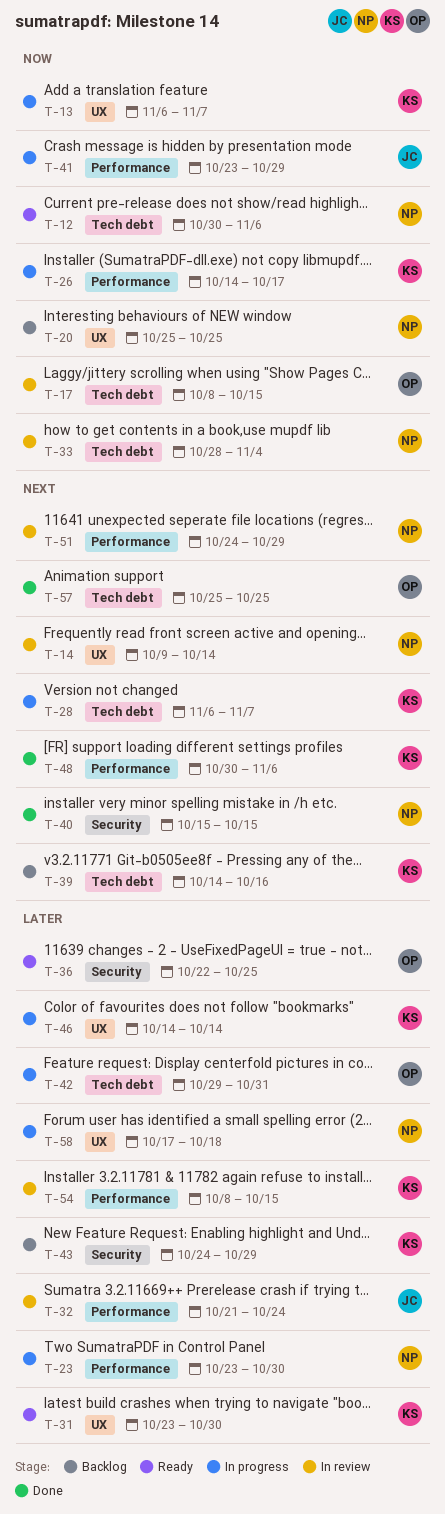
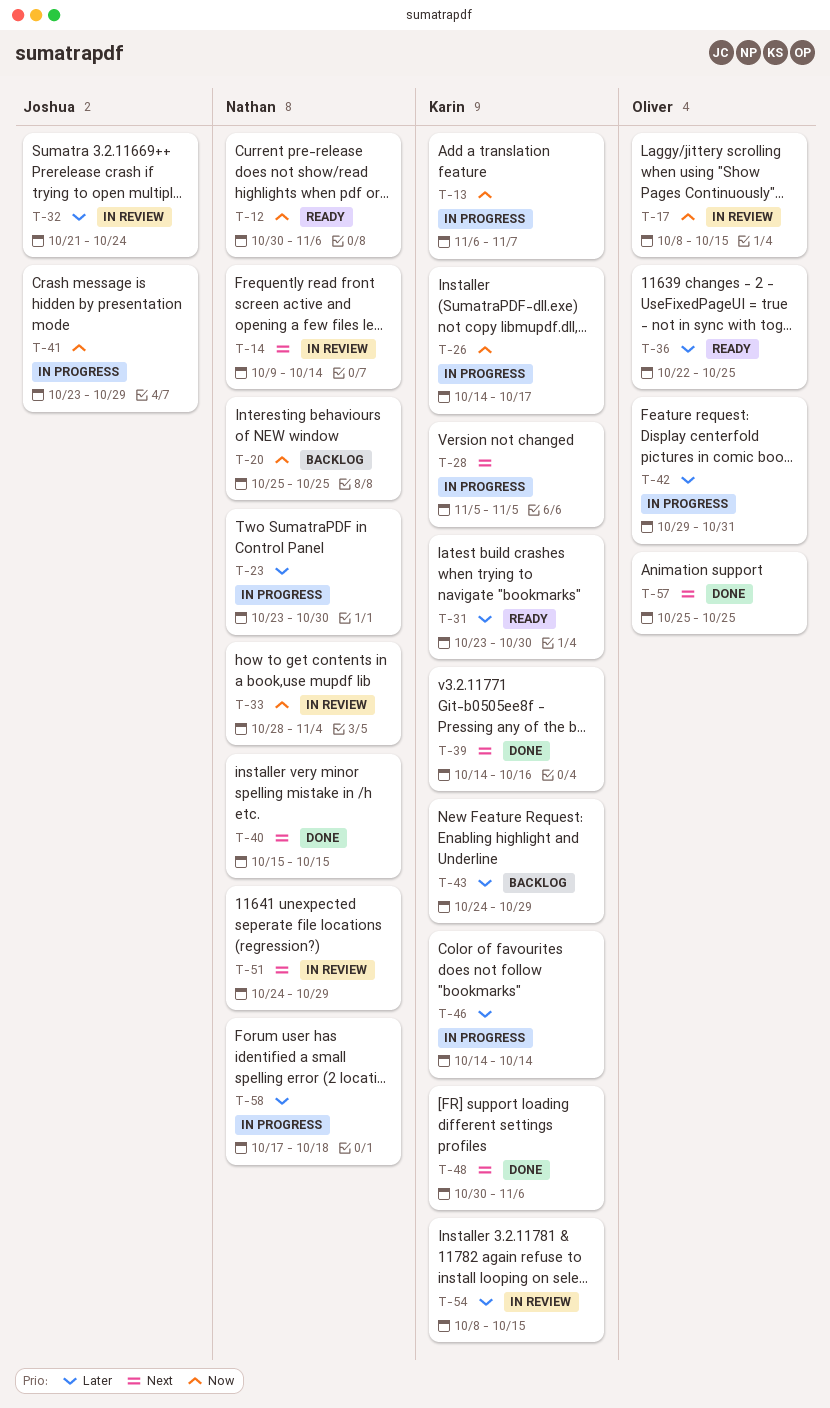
T-28, start: Nov 6 -> Nov 5
T-28, due: Nov 7 -> Nov 5
T-39, status: Backlog -> Done

